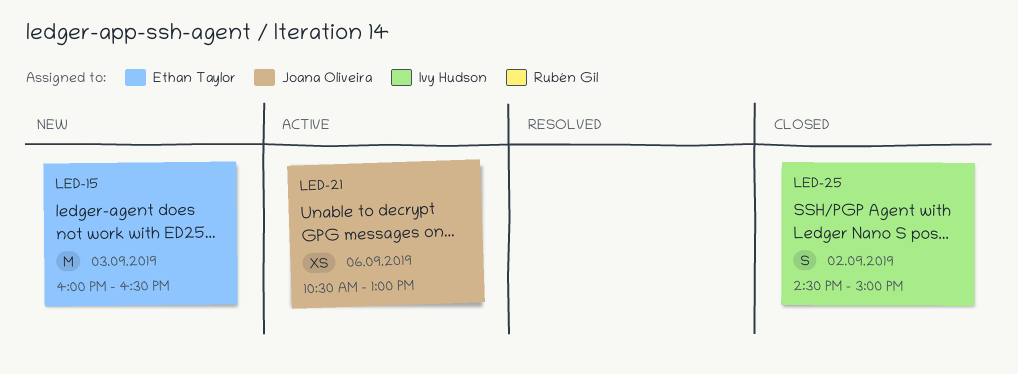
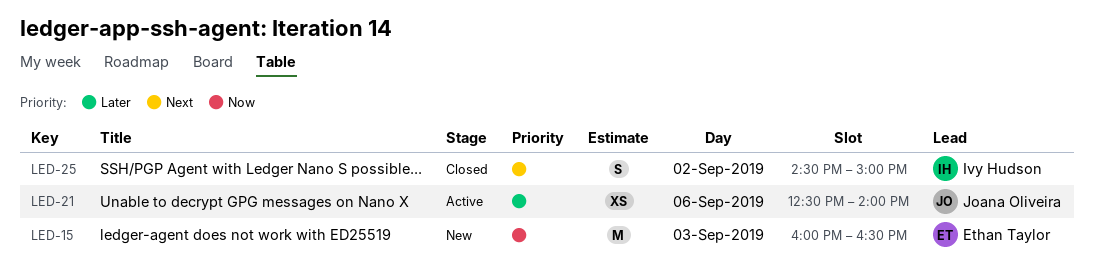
LED-21, begins: 10:30 -> 12:30
LED-21, ends: 13:00 -> 14:00

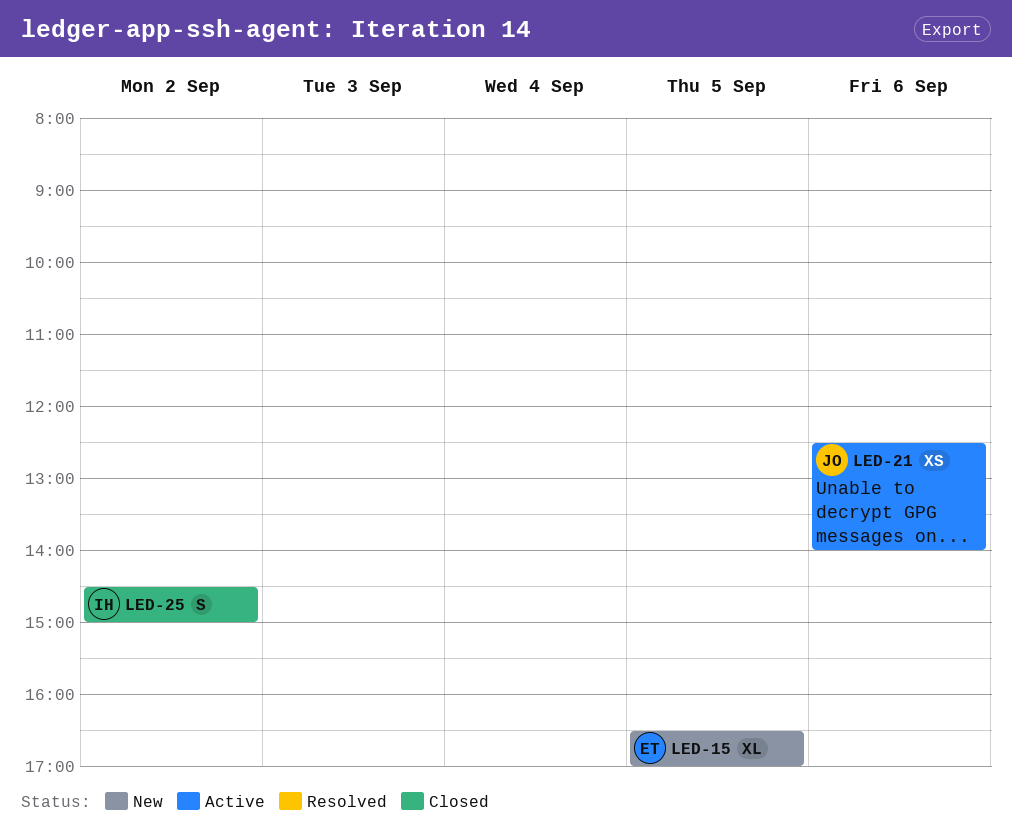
LED-15, estimate: M -> XL
LED-15, day: Sep 3 -> Sep 5
LED-15, begins: 16:00 -> 16:30
LED-15, ends: 16:30 -> 17:00

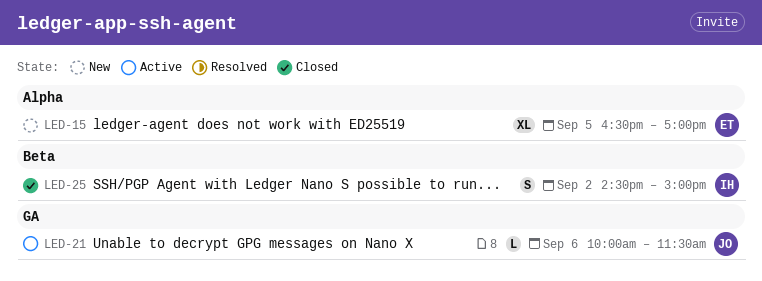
LED-21, estimate: XS -> L
LED-21, begins: 12:30 -> 10:00
LED-21, ends: 14:00 -> 11:30

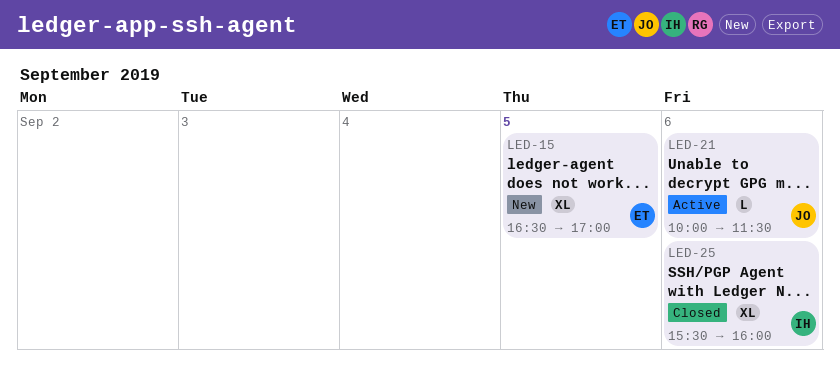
LED-25, estimate: S -> XL
LED-25, day: Sep 2 -> Sep 6
LED-25, begins: 14:30 -> 15:30
LED-25, ends: 15:00 -> 16:00

